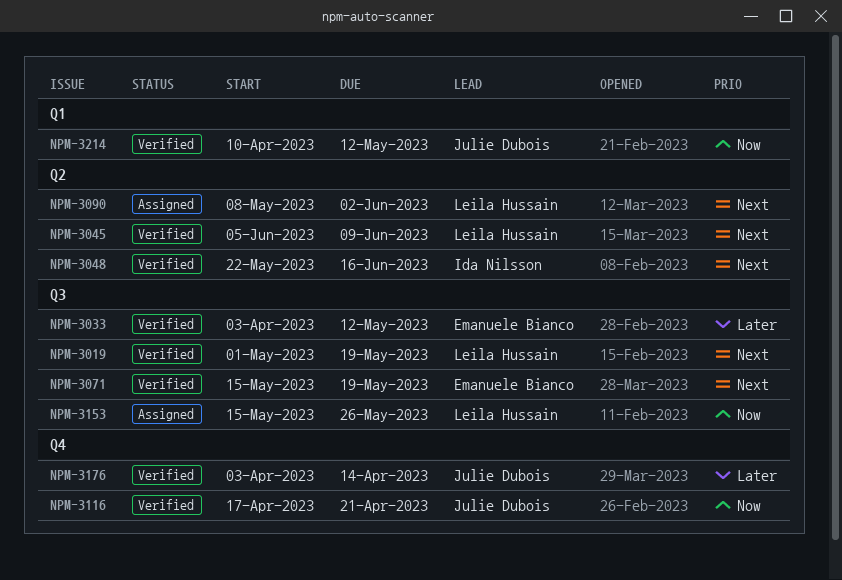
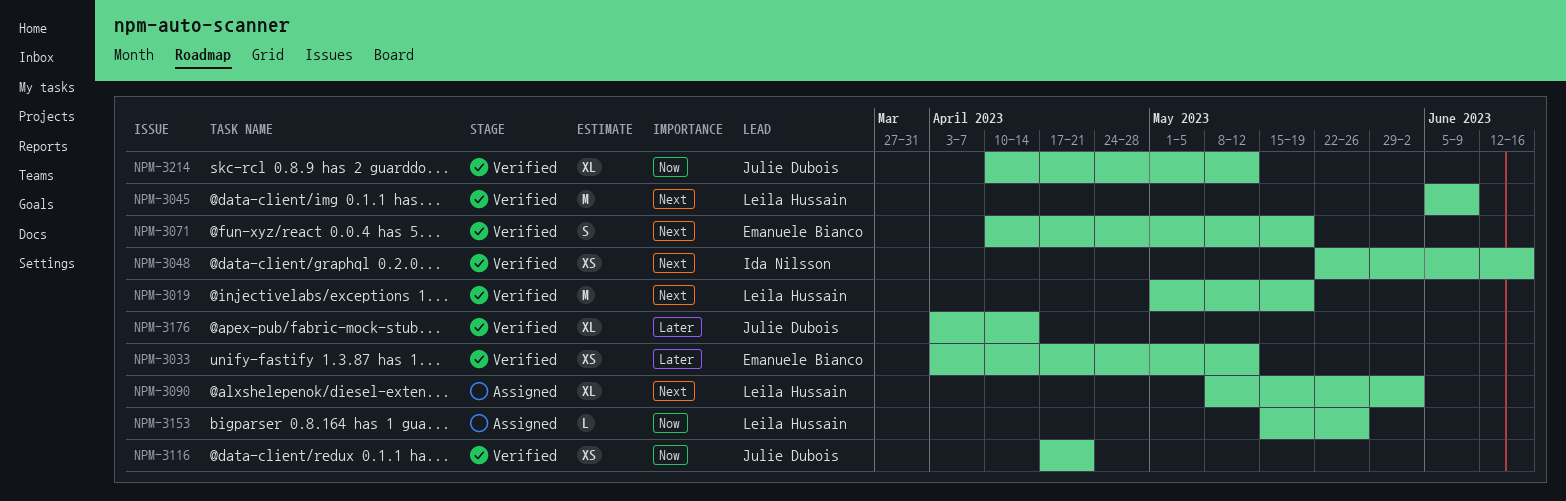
NPM-3071, start: May 15 -> Apr 10

